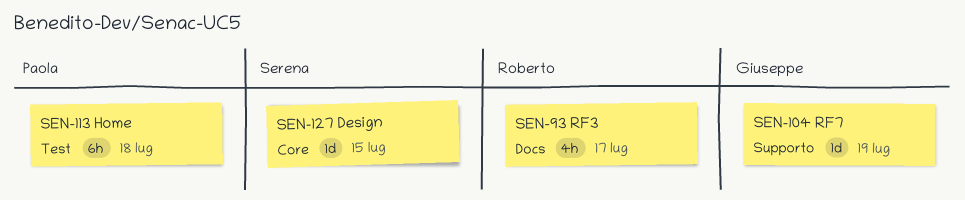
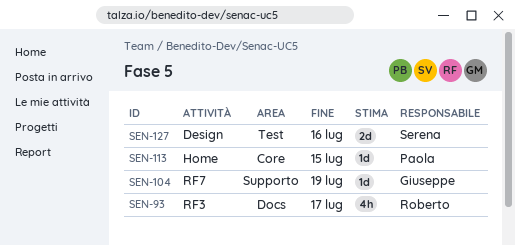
SEN-113, label: Test -> Core
SEN-113, estimate: 6h -> 1d
SEN-113, due: Jul 18 -> Jul 15
SEN-127, label: Core -> Test
SEN-127, estimate: 1d -> 2d
SEN-127, due: Jul 15 -> Jul 16

